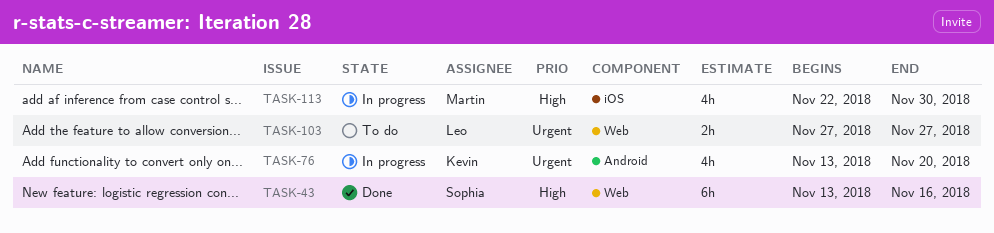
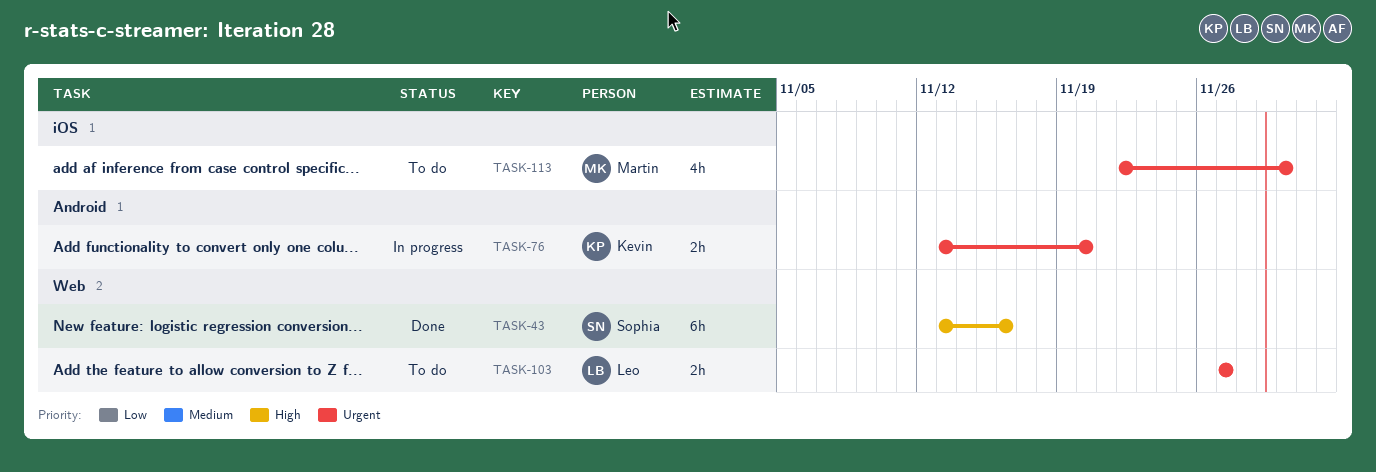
TASK-76, estimate: 4h -> 2h
TASK-113, status: In progress -> To do
TASK-113, priority: High -> Urgent

